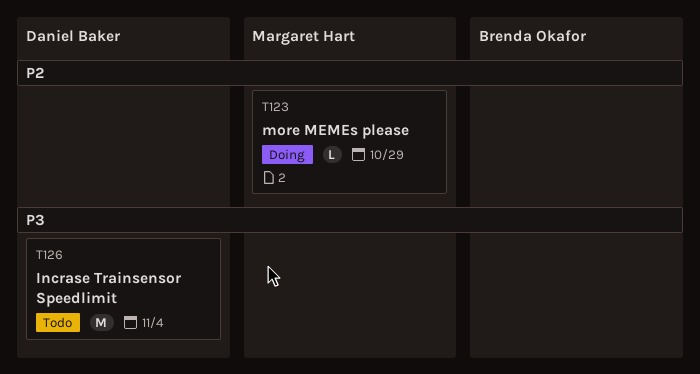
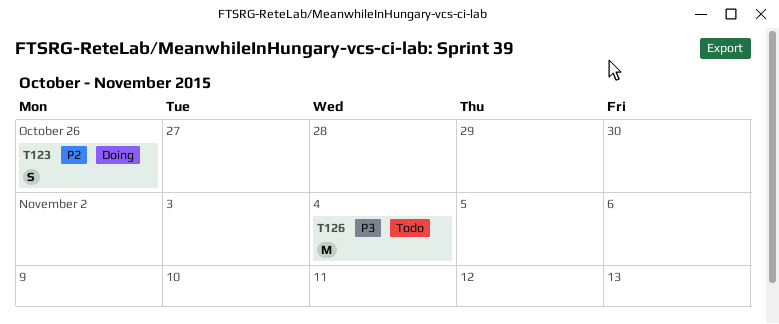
T123, estimate: L -> S
T123, due: Oct 29 -> Oct 26

